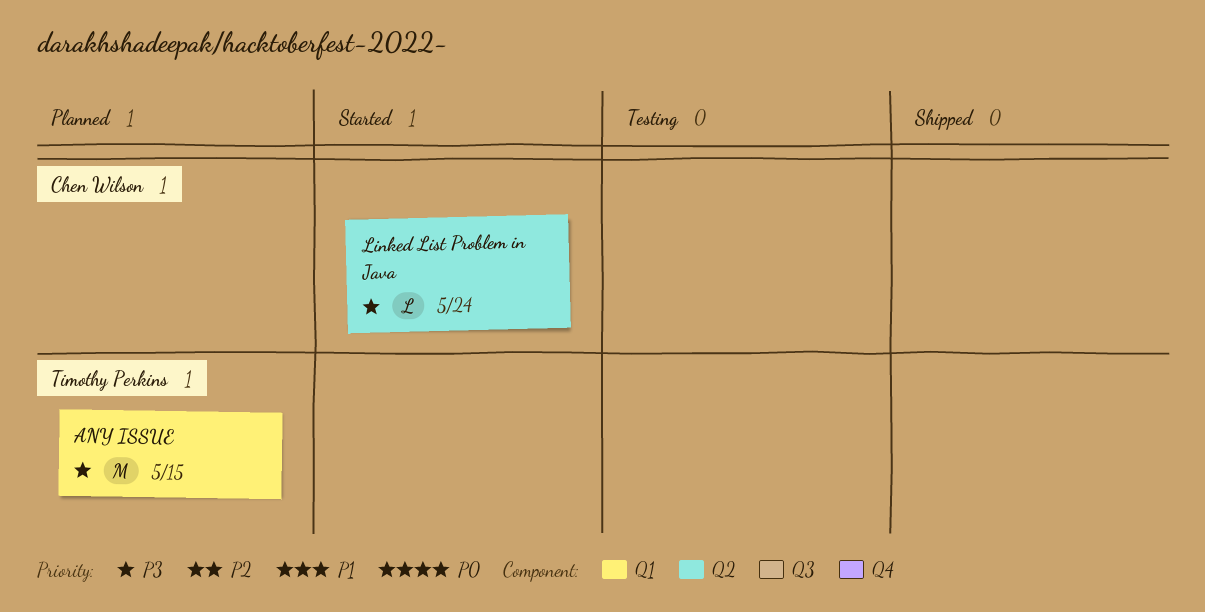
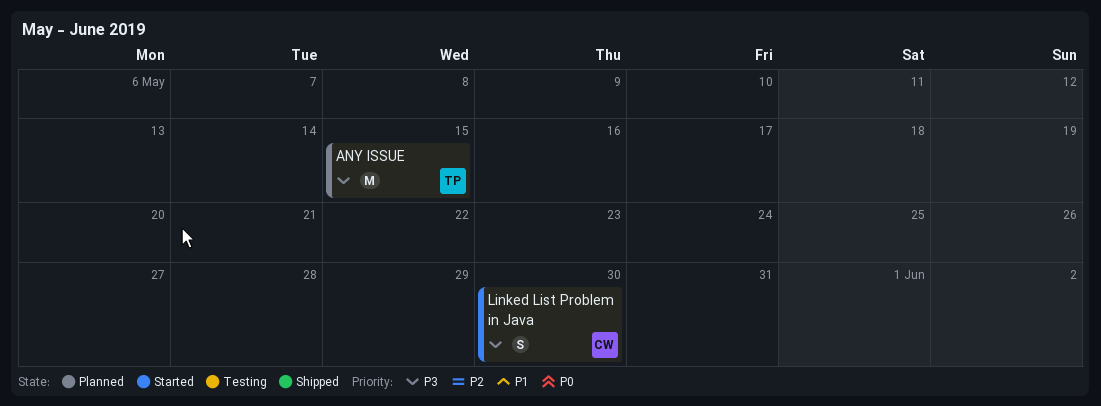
Linked List Problem in Java, estimate: L -> S
Linked List Problem in Java, due: May 24 -> May 30

